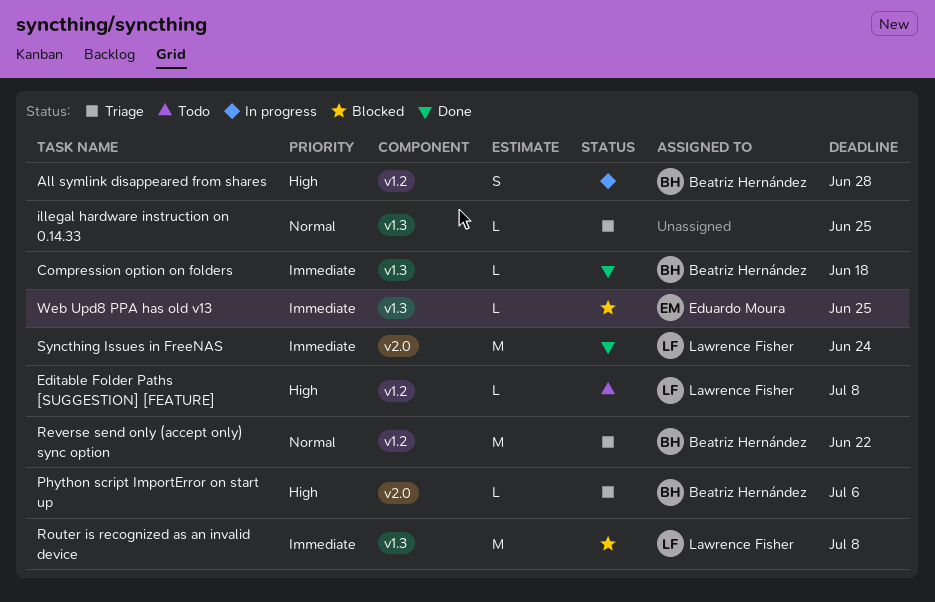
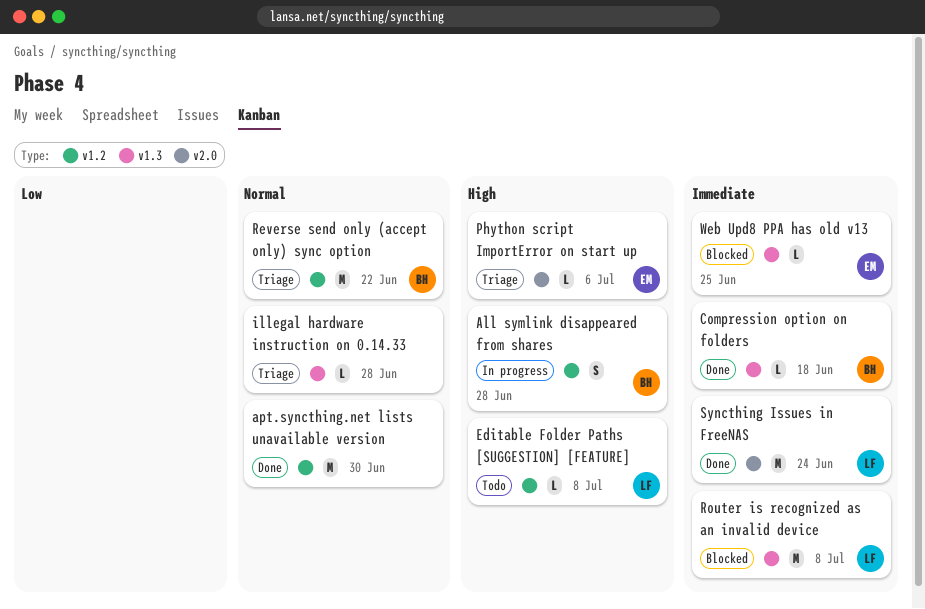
apt.syncthing.net lists unavailable version: none -> present
illegal hardware instruction on 0.14.33, due: Jun 25 -> Jun 28
Phython script ImportError on start up, owner: Beatriz Hernández -> Eduardo Moura

